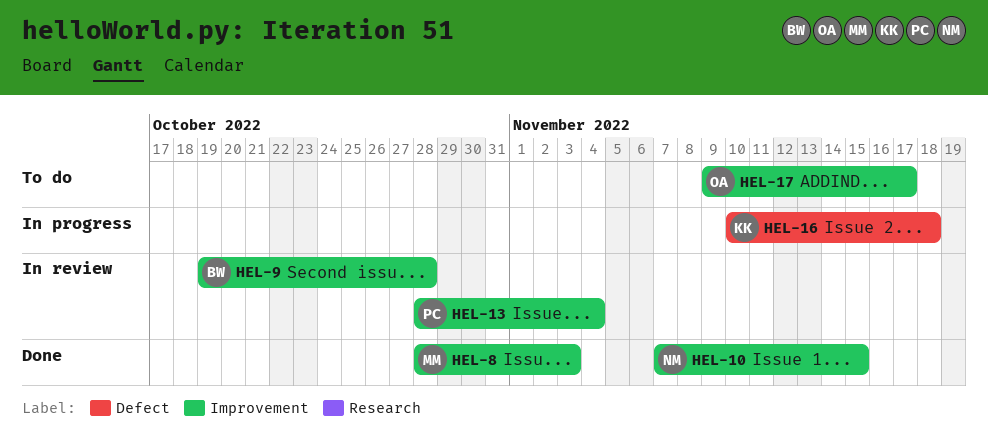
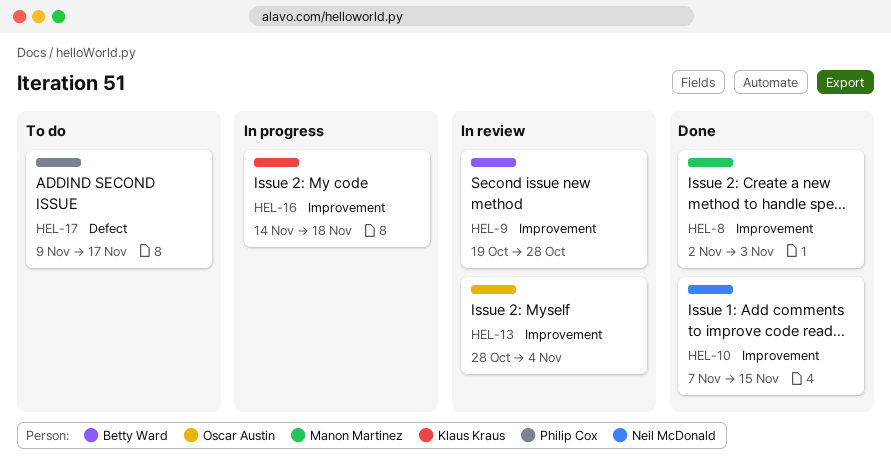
HEL-8, start: Oct 28 -> Nov 2
HEL-13, owner: Philip Cox -> Oscar Austin
HEL-16, label: Defect -> Improvement
HEL-16, start: Nov 10 -> Nov 14
HEL-17, owner: Oscar Austin -> Philip Cox
HEL-17, label: Improvement -> Defect

